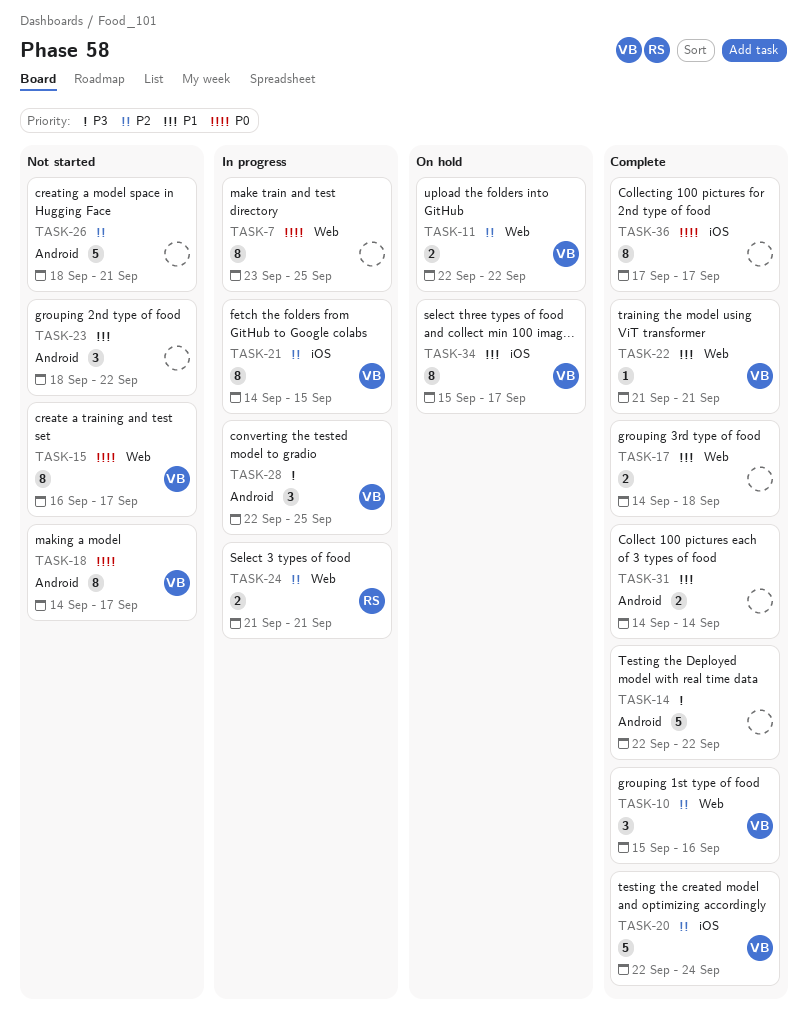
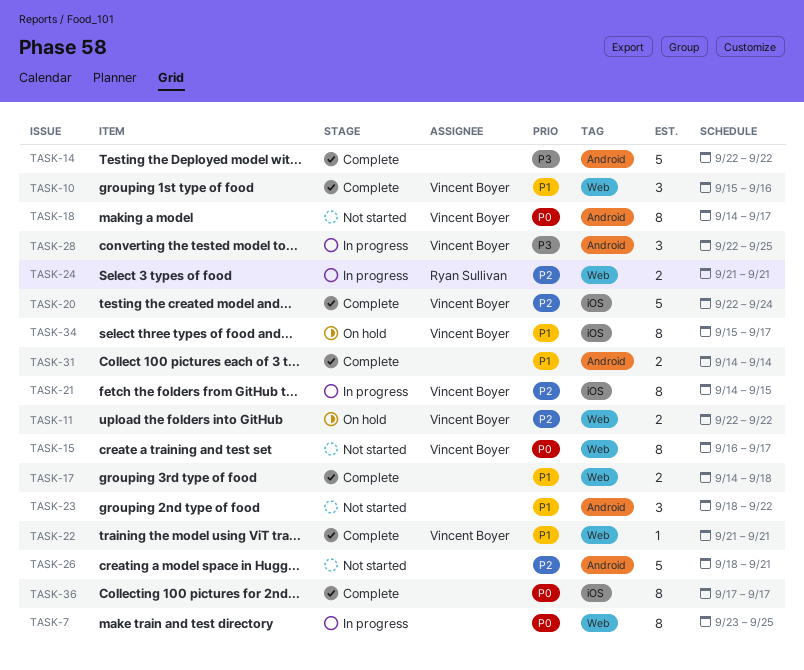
TASK-10, priority: P2 -> P1

